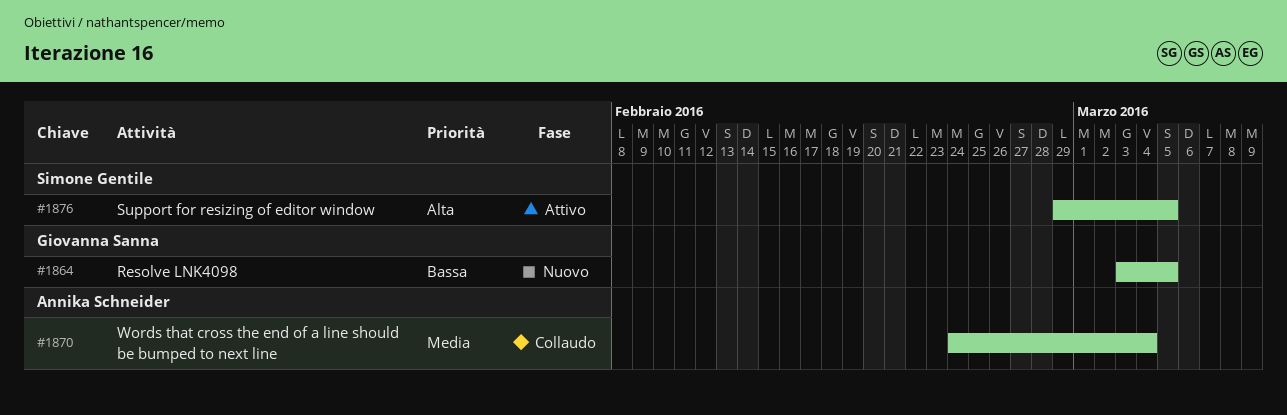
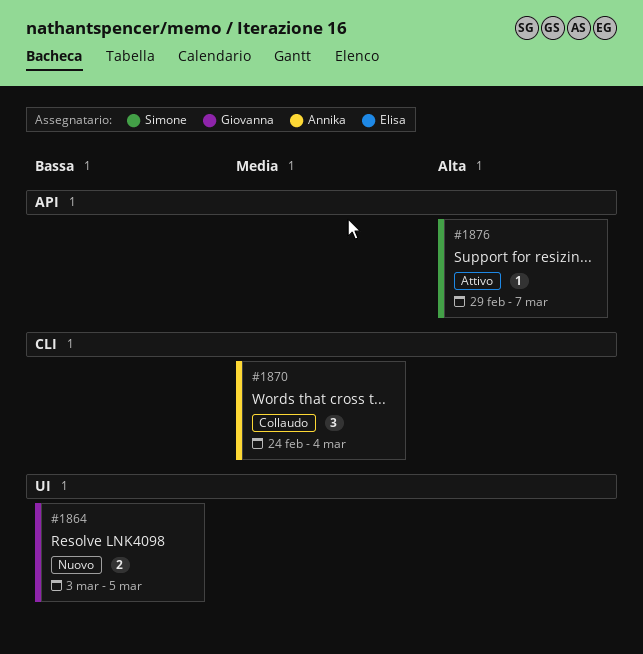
#1876, due: Mar 5 -> Mar 7

